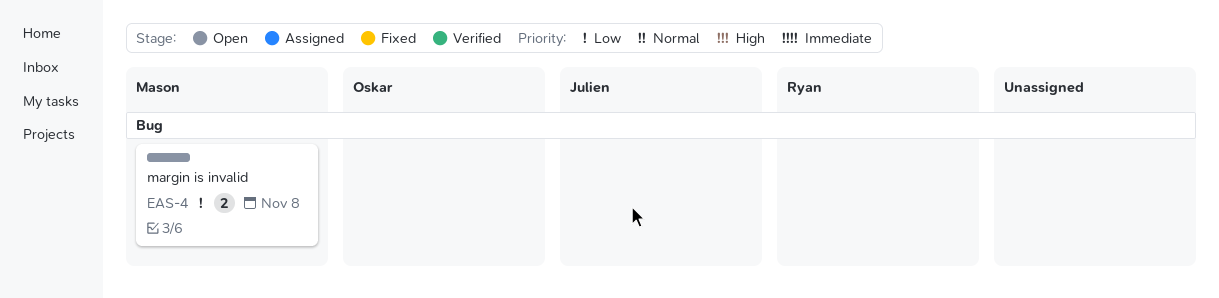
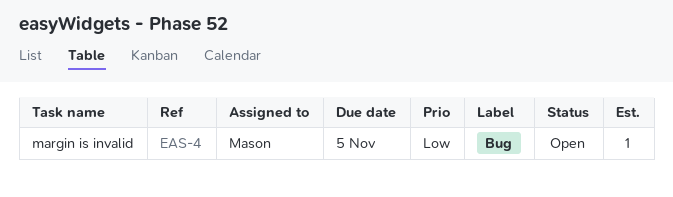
EAS-4, estimate: 2 -> 1
EAS-4, due: Nov 8 -> Nov 5

